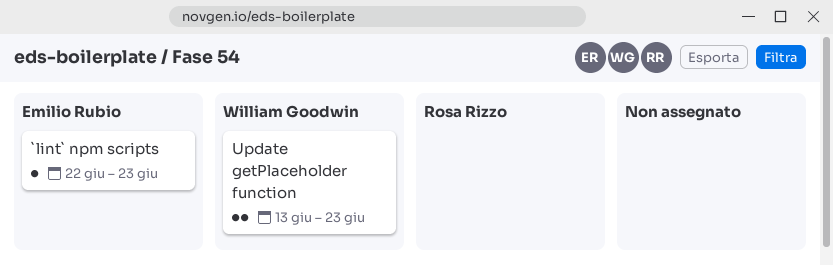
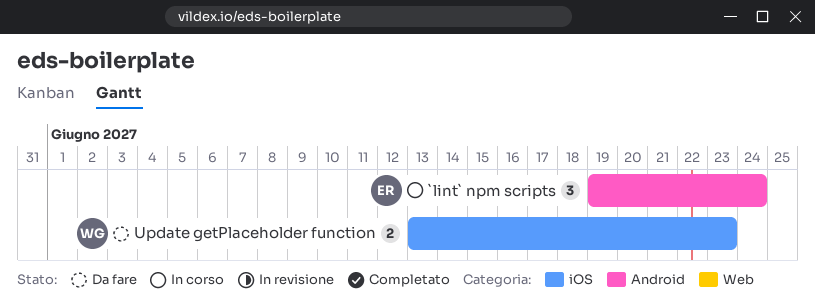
`lint` npm scripts, estimate: 1 -> 3
`lint` npm scripts, start: Jun 22 -> Jun 19
`lint` npm scripts, due: Jun 23 -> Jun 24

